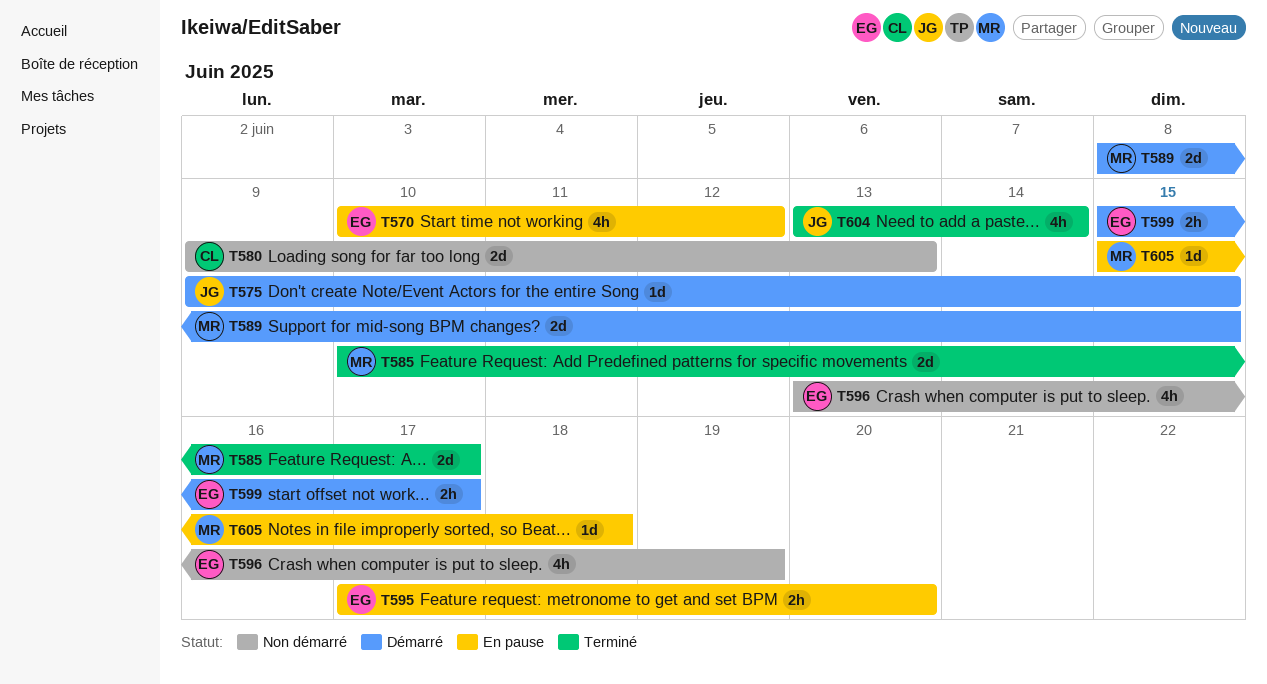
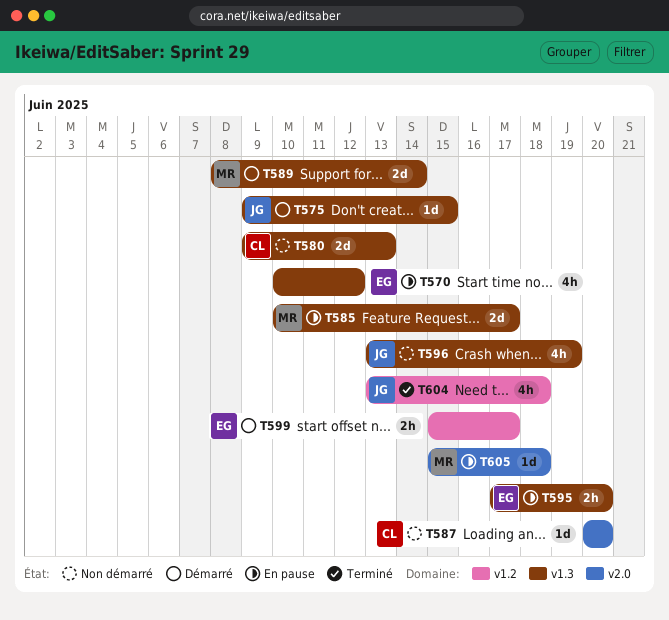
T585, status: Terminé -> En pause
T587: none -> present
T589, due: Jun 15 -> Jun 14
T596, owner: EG -> JG
T604, due: Jun 14 -> Jun 18

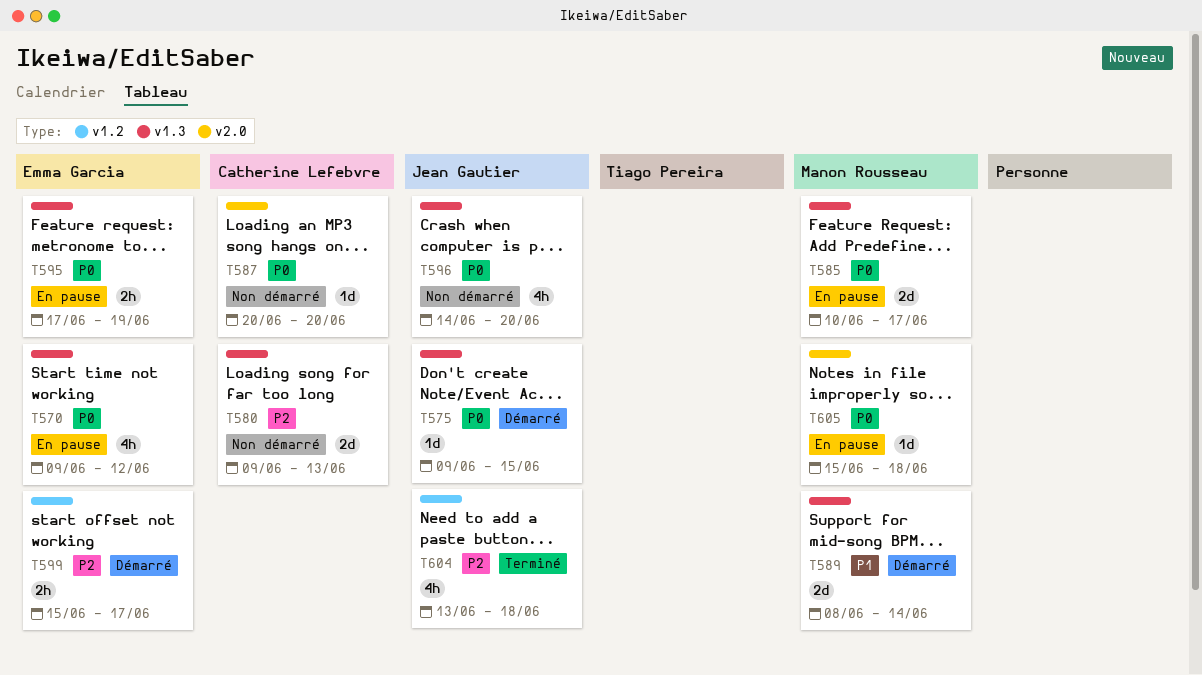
T570, start: Jun 10 -> Jun 9
T595, due: Jun 20 -> Jun 19
T596, start: Jun 13 -> Jun 14
T596, due: Jun 19 -> Jun 20

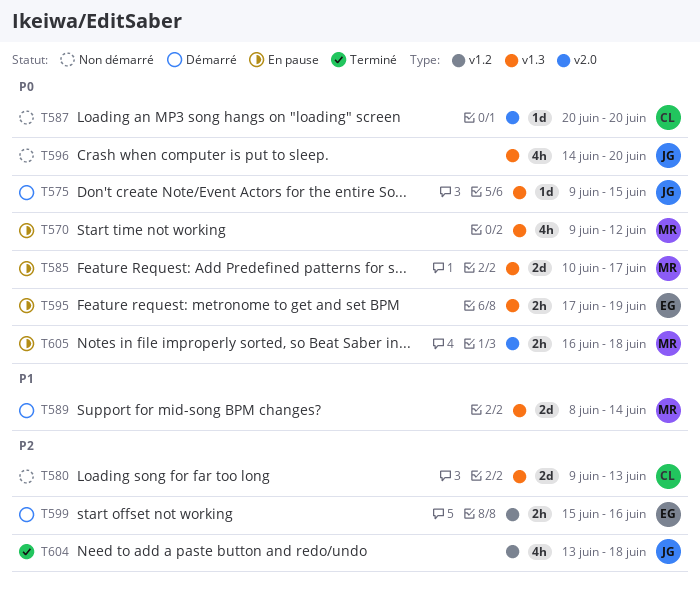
T570, owner: Emma Garcia -> Manon Rousseau
T599, due: Jun 17 -> Jun 16
T605, estimate: 1d -> 2h
T605, start: Jun 15 -> Jun 16

